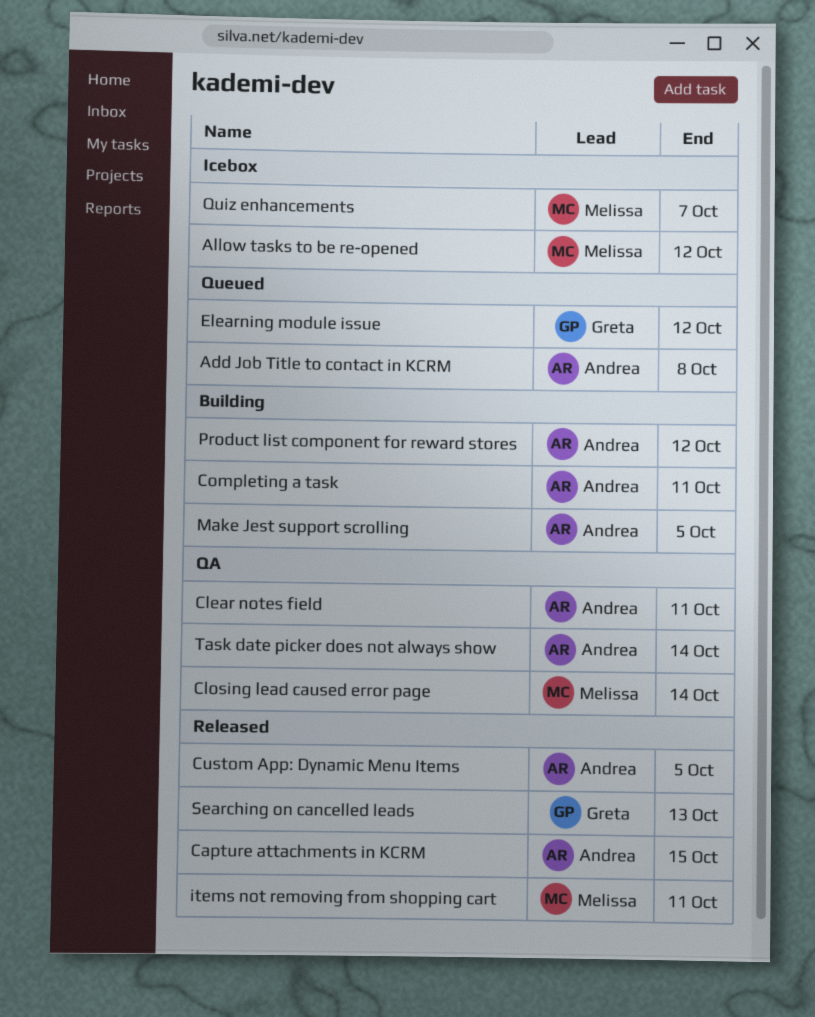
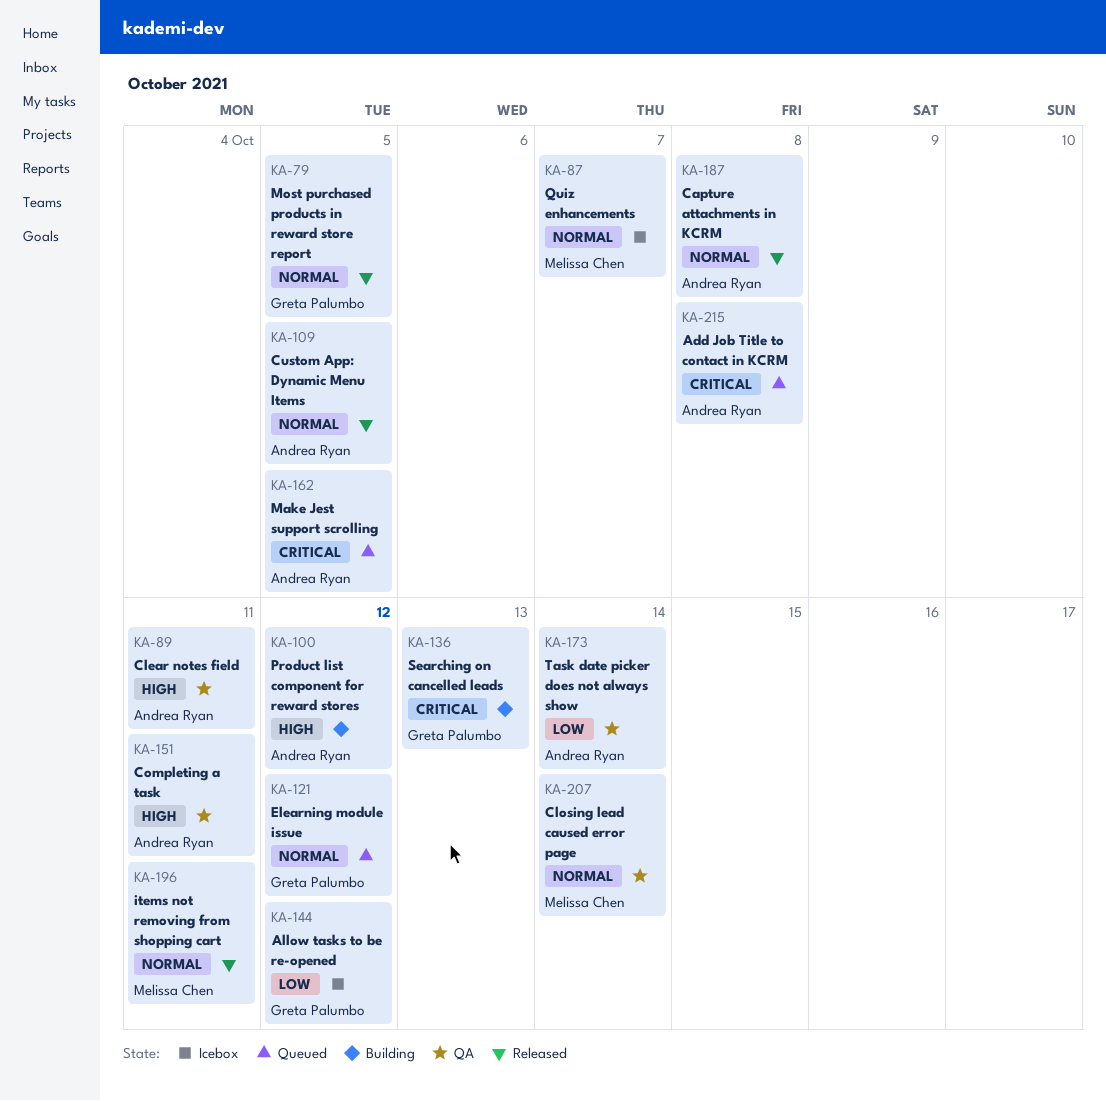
Allow tasks to be re-opened, owner: Melissa Chen -> Greta Palumbo
Capture attachments in KCRM, due: Oct 15 -> Oct 8
Completing a task, status: Building -> QA
Make Jest support scrolling, status: Building -> Queued
Most purchased products in reward store report: none -> present
Searching on cancelled leads, status: Released -> Building

